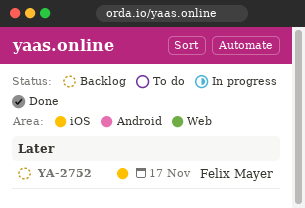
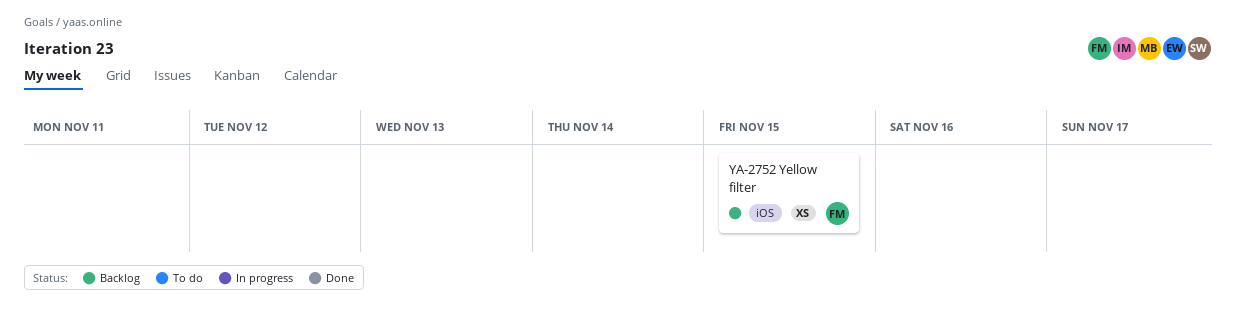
YA-2752, due: Nov 17 -> Nov 15

